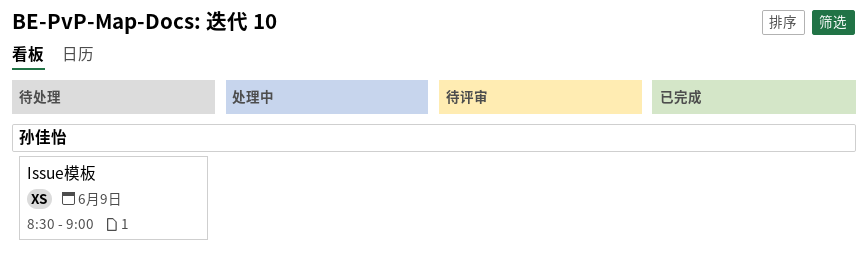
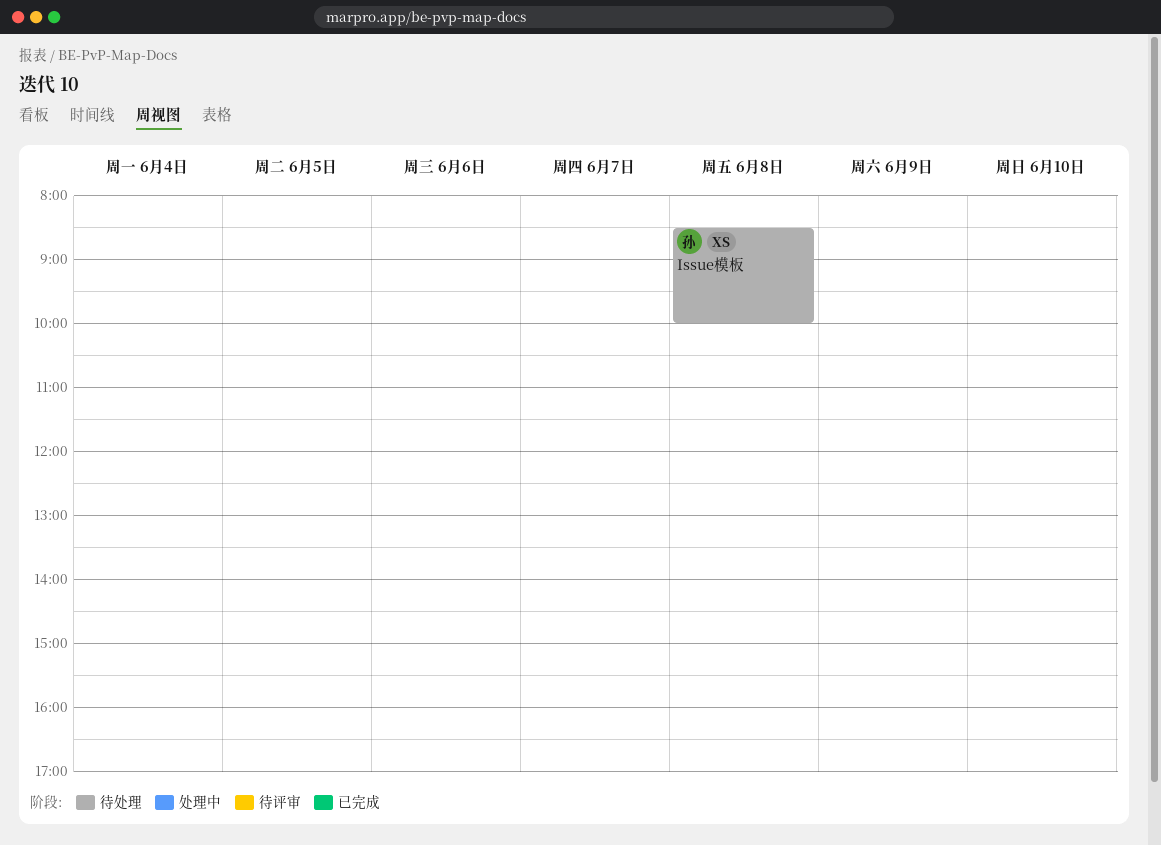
Issue模板, day: Jun 9 -> Jun 8
Issue模板, ends: 09:00 -> 10:00

